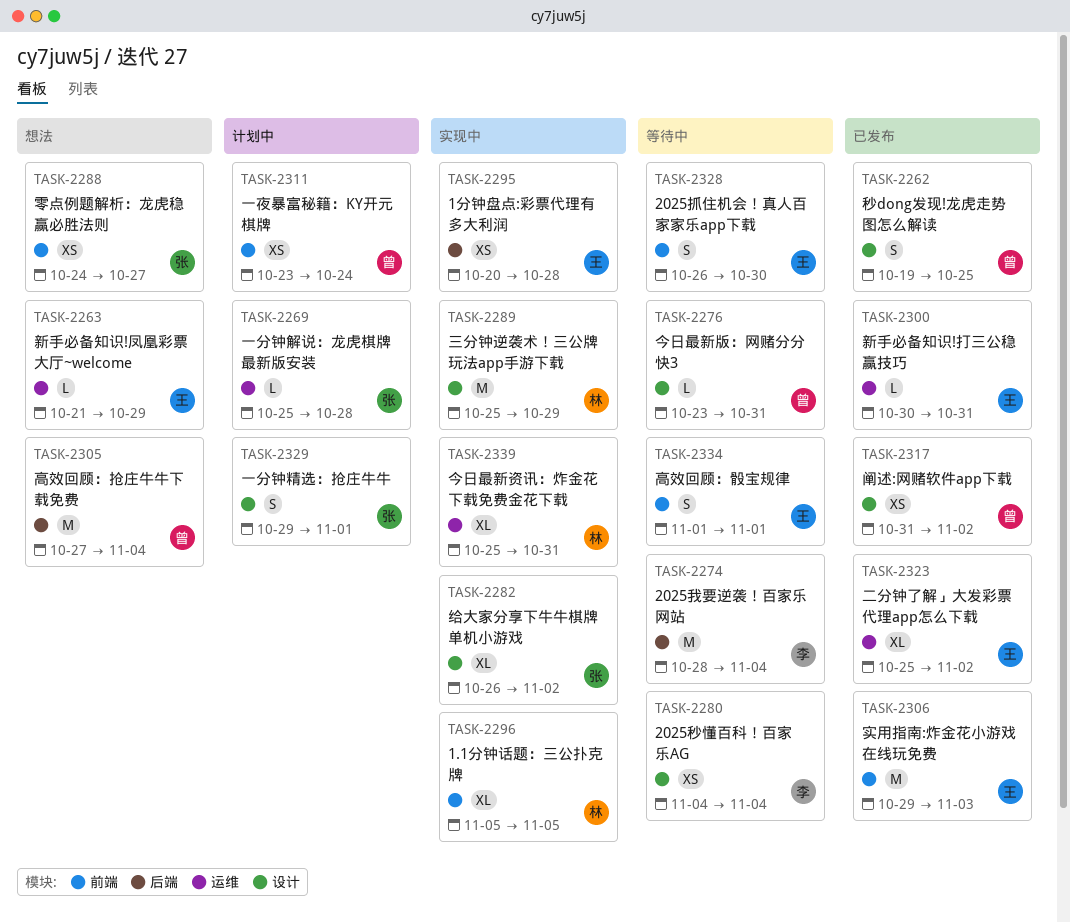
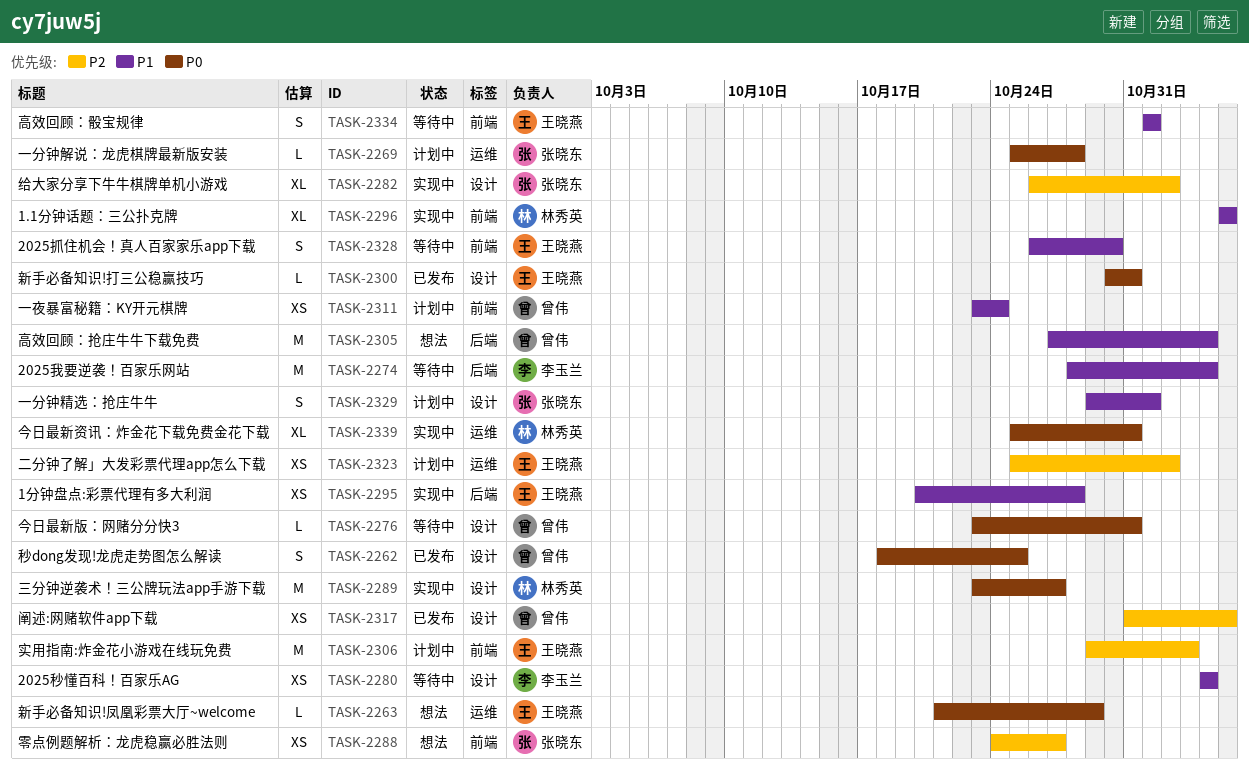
TASK-2262, start: Oct 19 -> Oct 18
TASK-2289, start: Oct 25 -> Oct 23
TASK-2289, due: Oct 29 -> Oct 27
TASK-2300, label: 运维 -> 设计
TASK-2306, status: 已发布 -> 计划中
TASK-2317, due: Nov 2 -> Nov 5
TASK-2323, status: 已发布 -> 计划中
TASK-2323, estimate: XL -> XS

